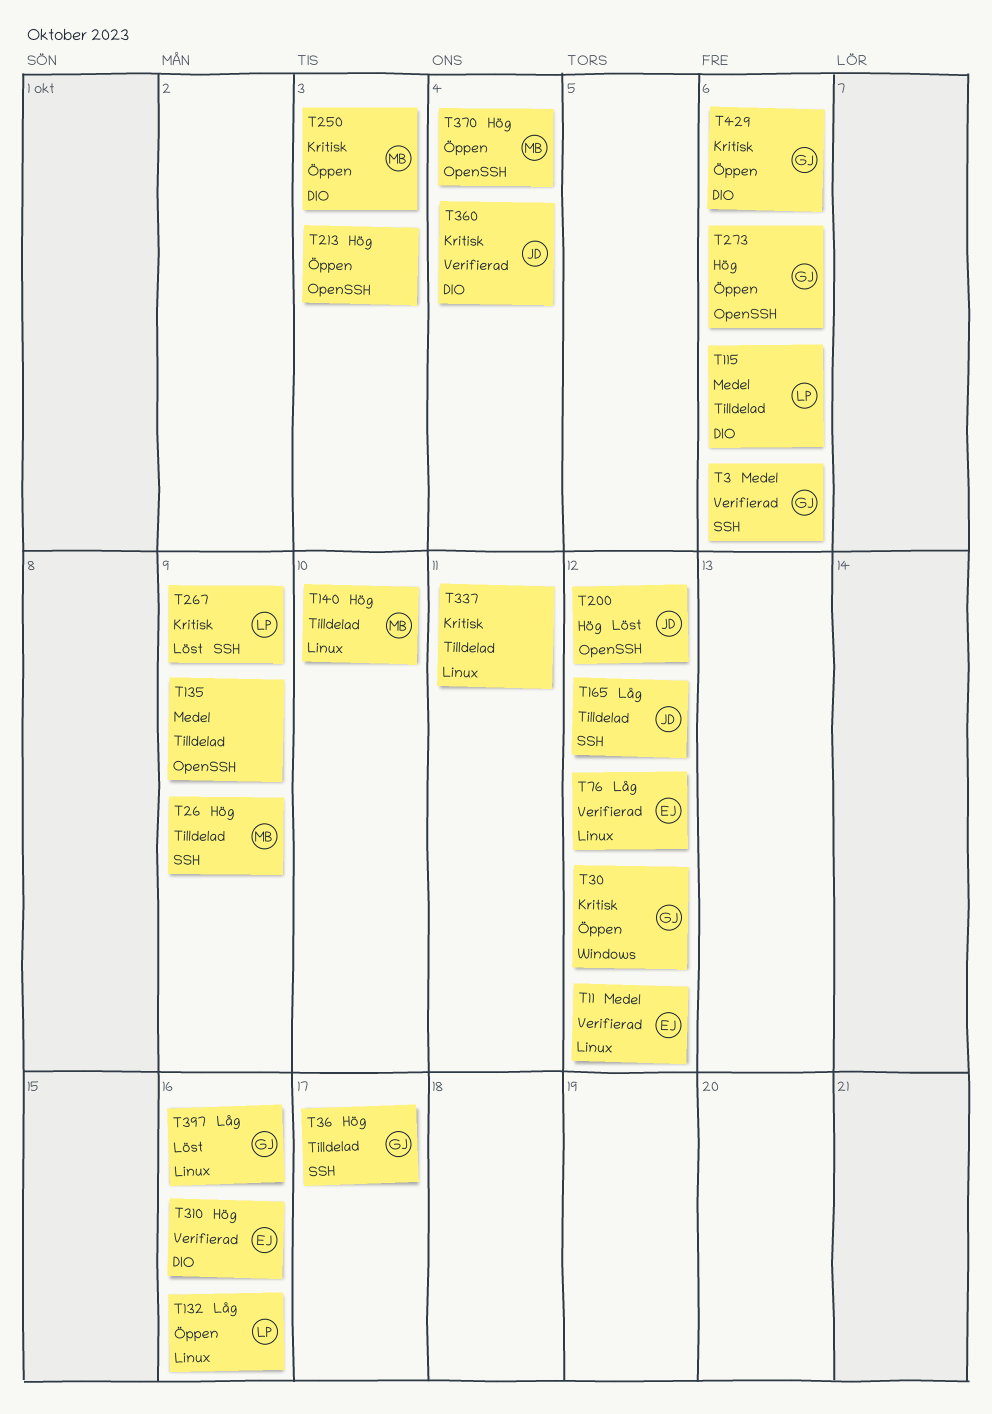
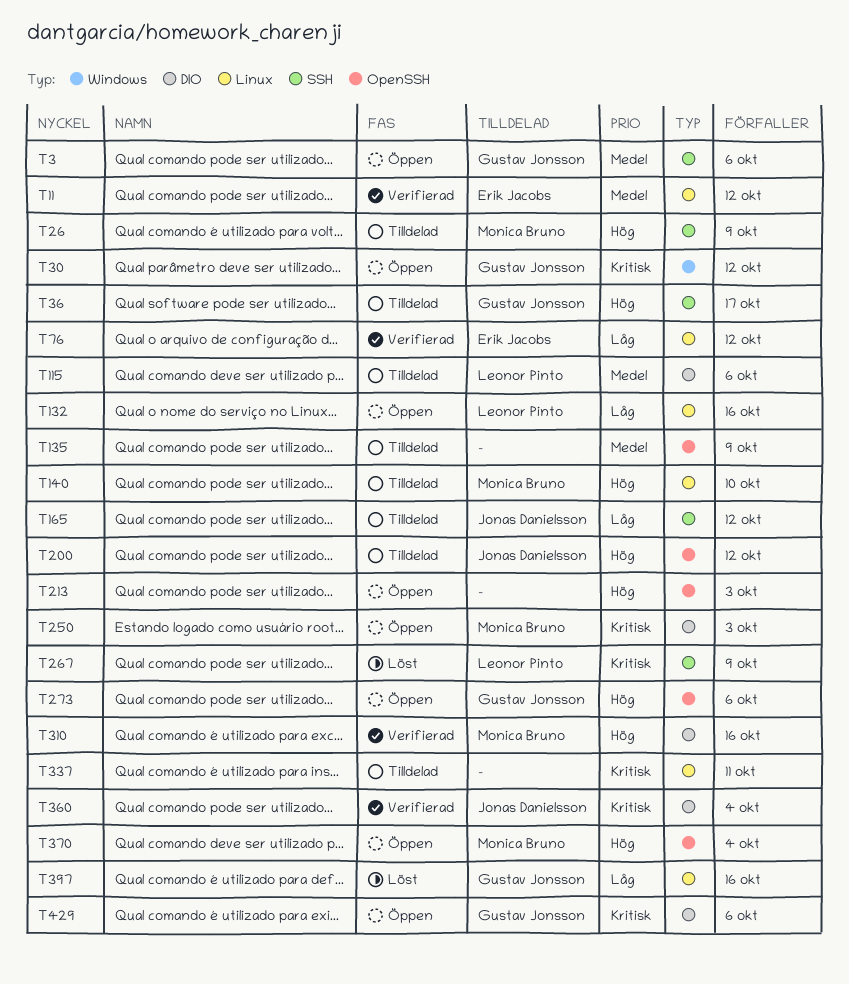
T3, status: Verifierad -> Öppen
T200, status: Löst -> Tilldelad
T310, owner: Erik Jacobs -> Monica Bruno

